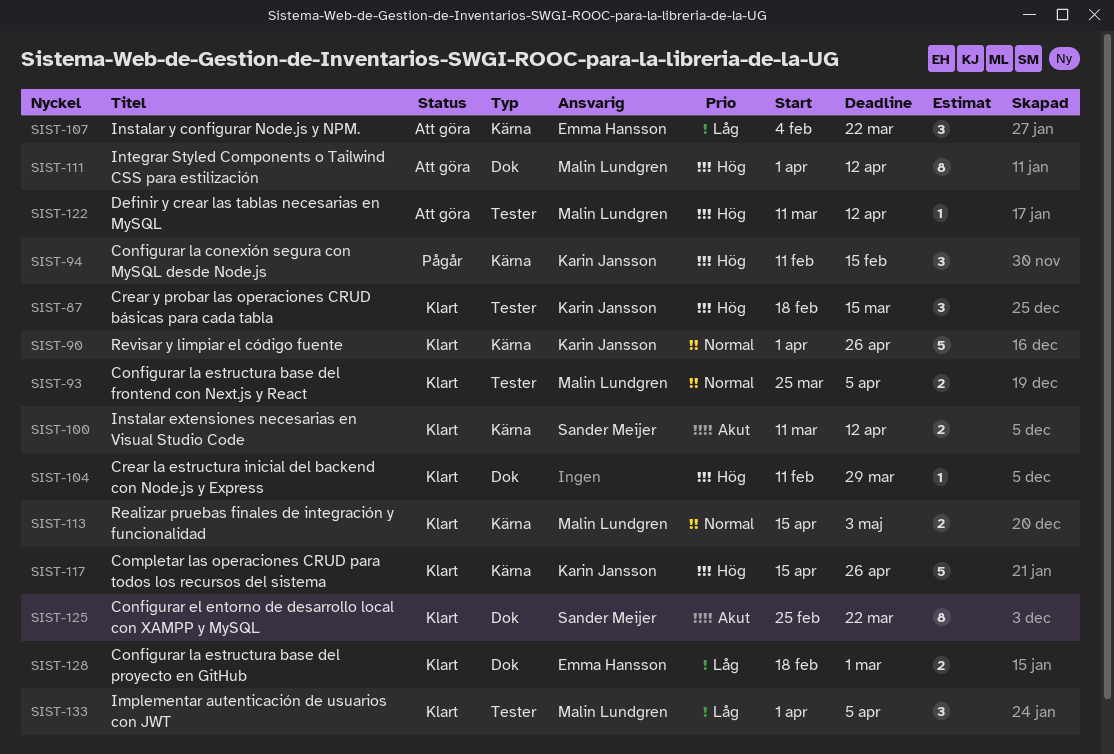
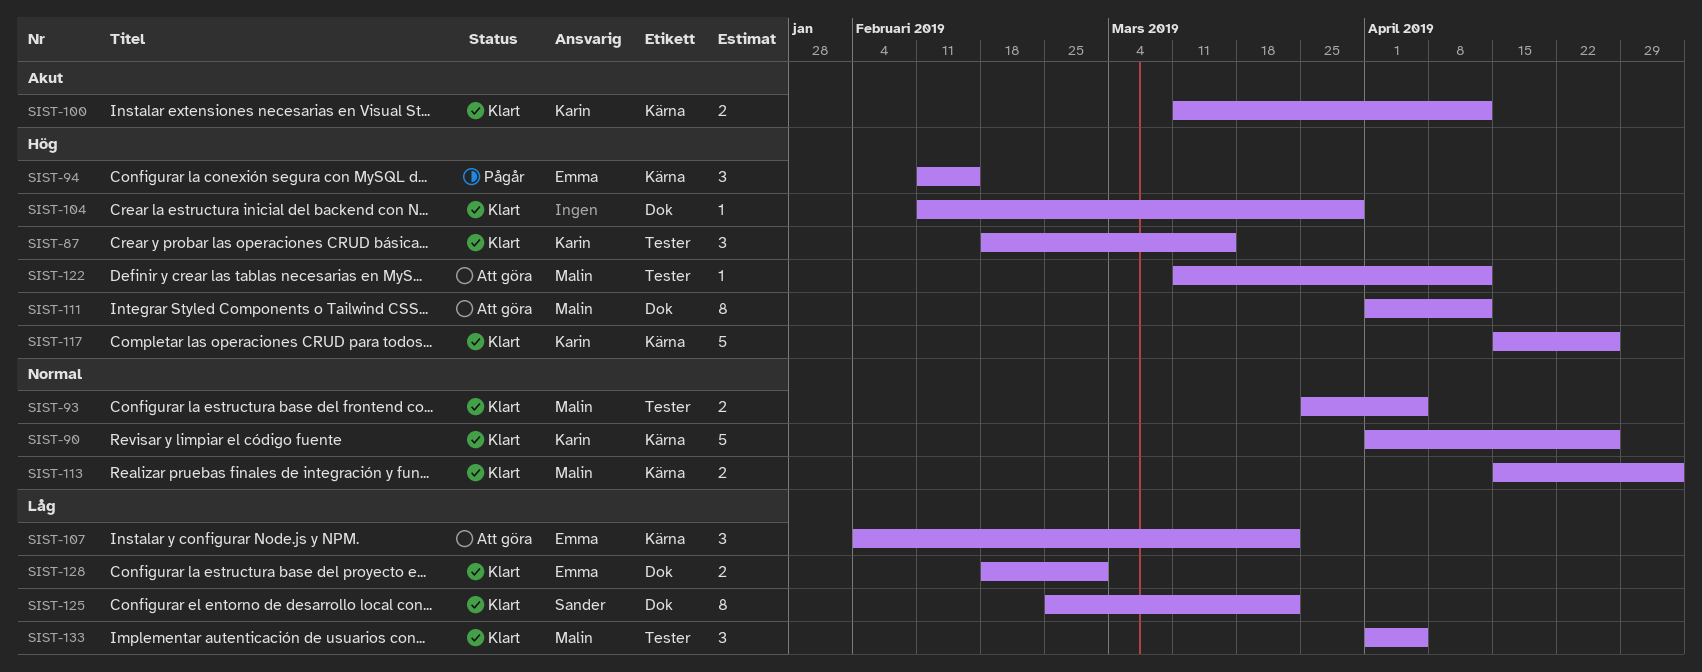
SIST-94, owner: Karin Jansson -> Emma Hansson
SIST-100, owner: Sander Meijer -> Karin Jansson
SIST-125, priority: Akut -> Låg

